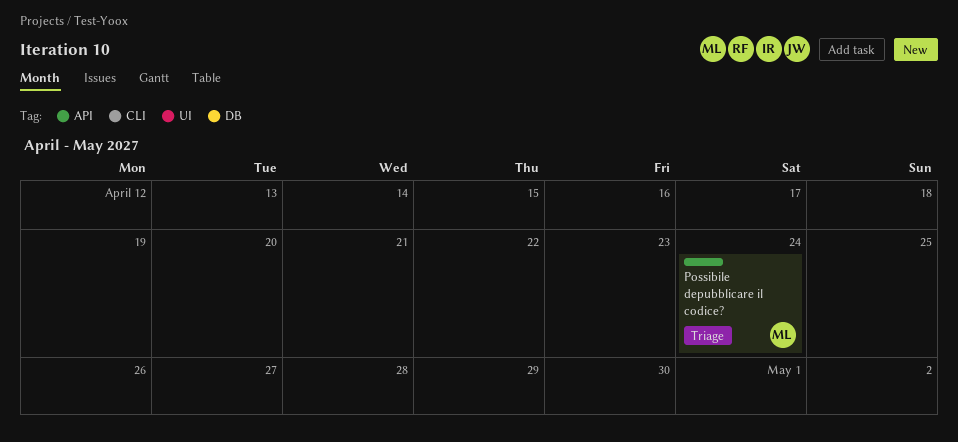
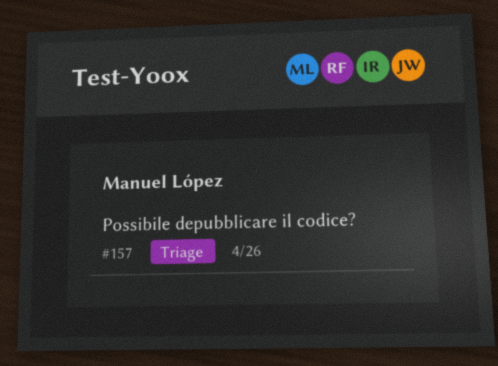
Possibile depubblicare il codice?, due: Apr 24 -> Apr 26

